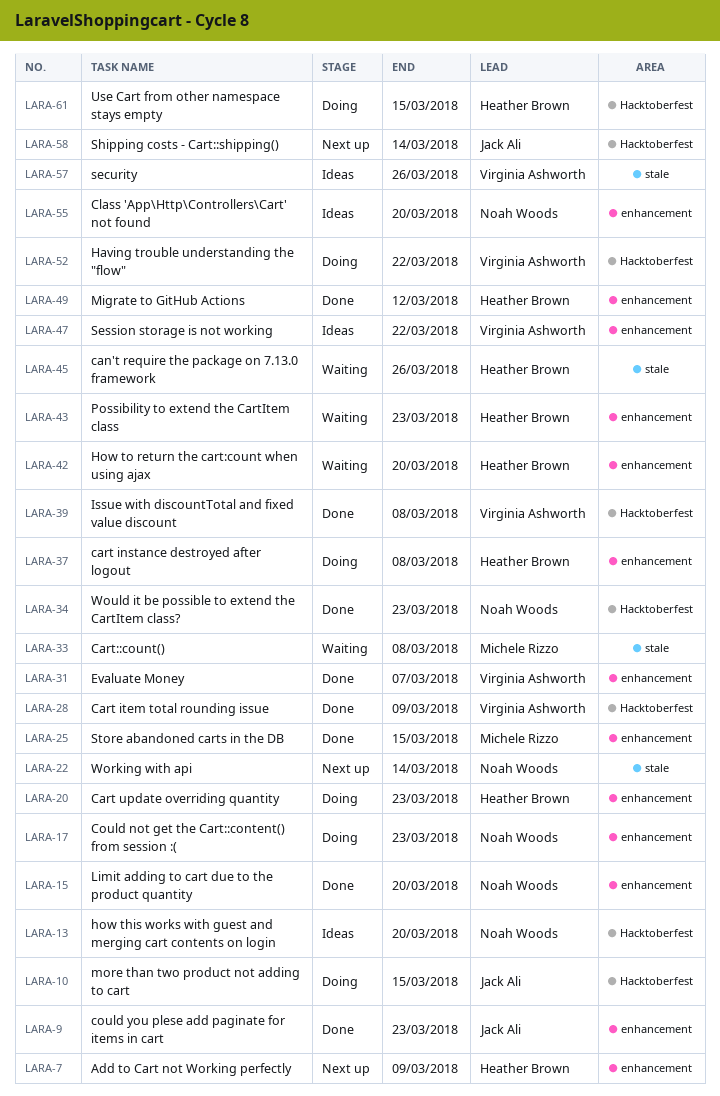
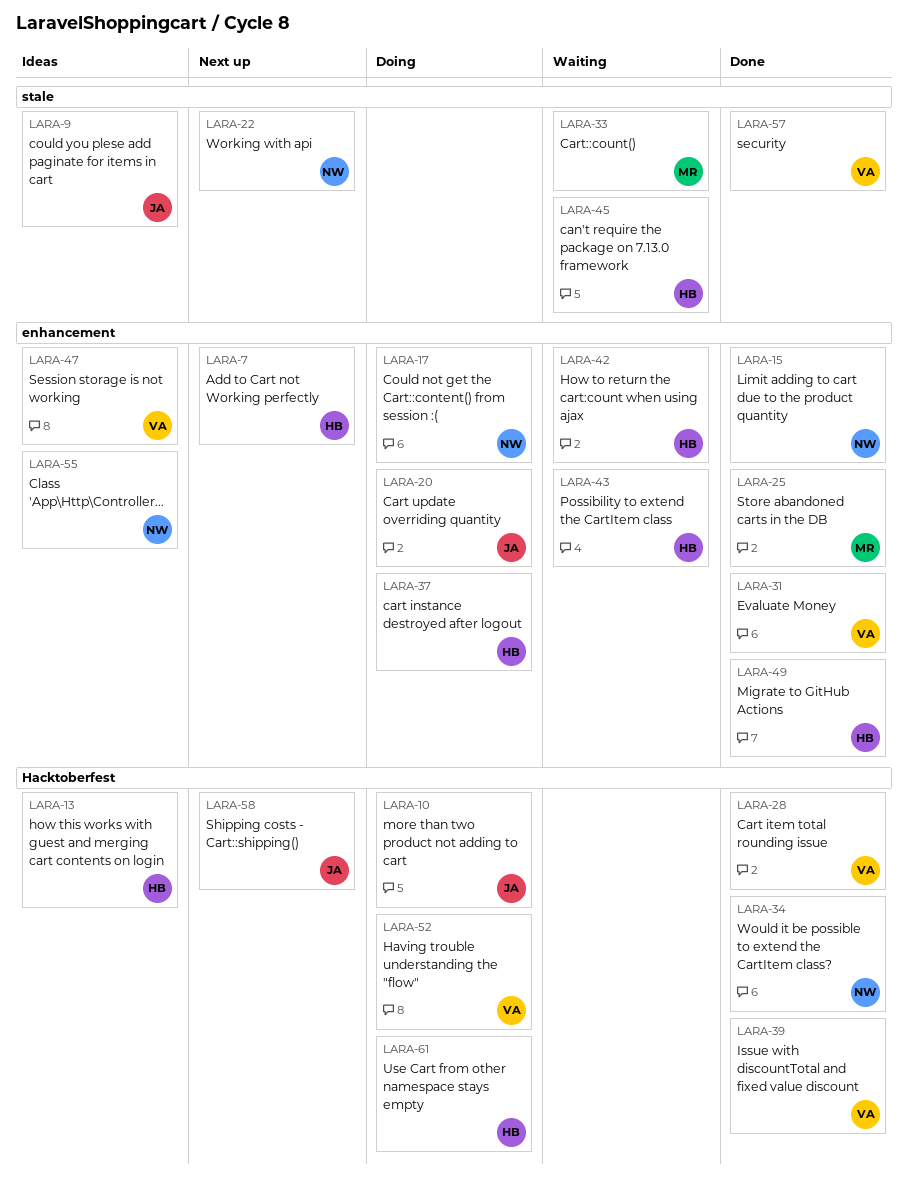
LARA-9, status: Done -> Ideas
LARA-9, label: enhancement -> stale
LARA-13, owner: Noah Woods -> Heather Brown
LARA-20, owner: Heather Brown -> Jack Ali
LARA-57, status: Ideas -> Done

